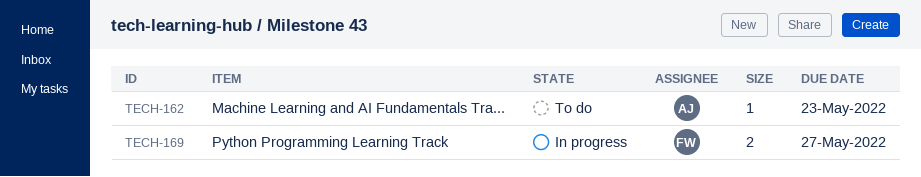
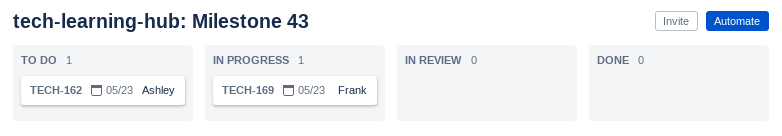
TECH-169, due: May 27 -> May 23

